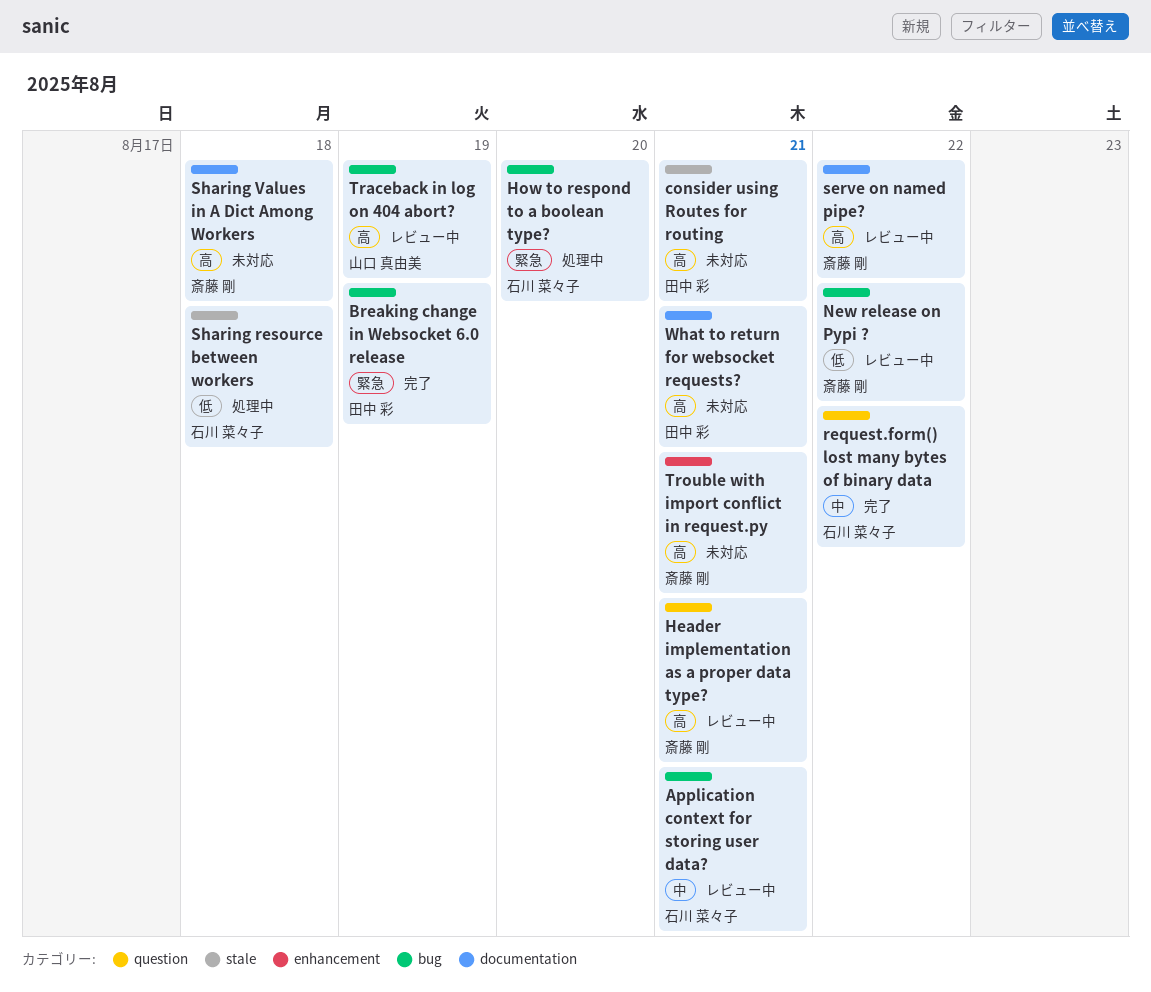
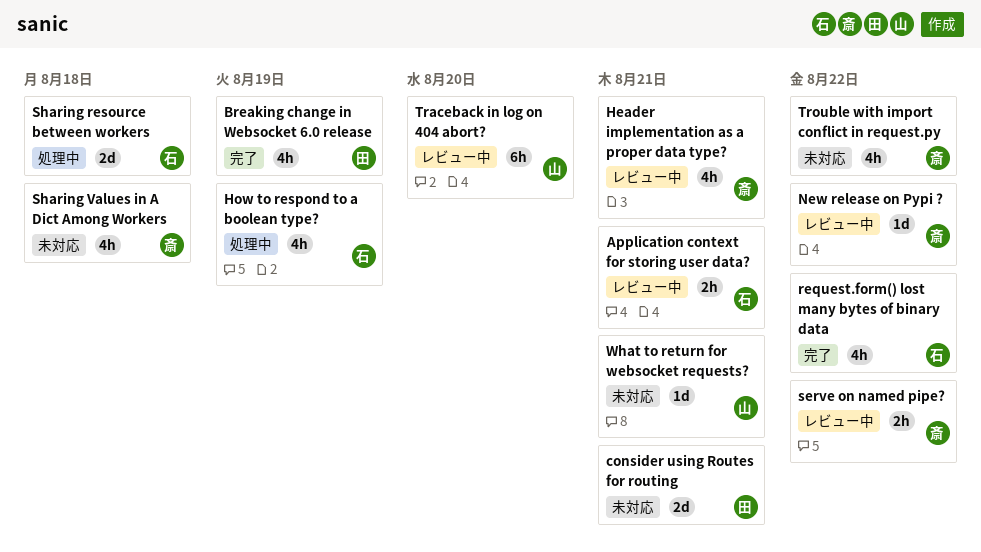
How to respond to a boolean type?, due: Aug 20 -> Aug 19
Traceback in log on 404 abort?, due: Aug 19 -> Aug 20
Trouble with import conflict in request.py, due: Aug 21 -> Aug 22
What to return for websocket requests?, owner: 田中 彩 -> 山口 真由美

